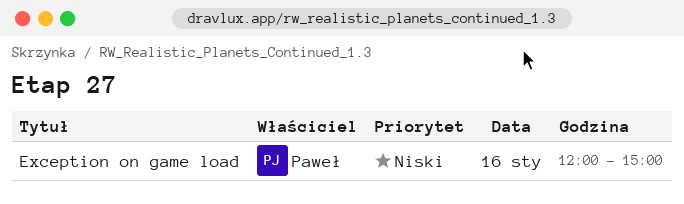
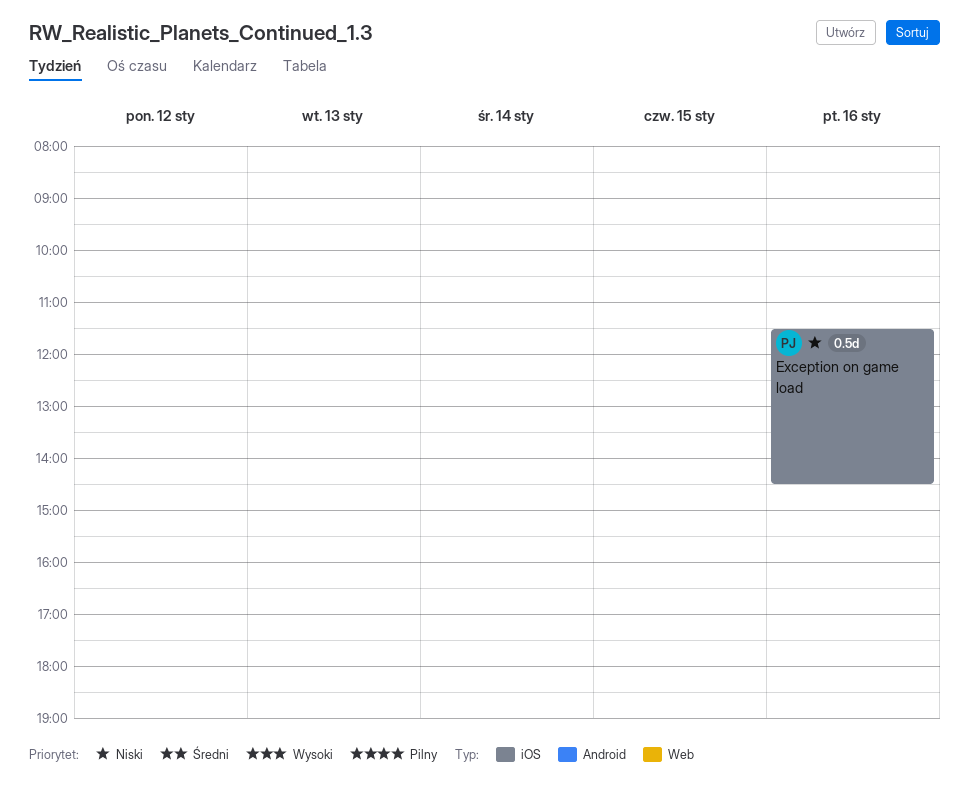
Exception on game load, begins: 12:00 -> 11:30
Exception on game load, ends: 15:00 -> 14:30

